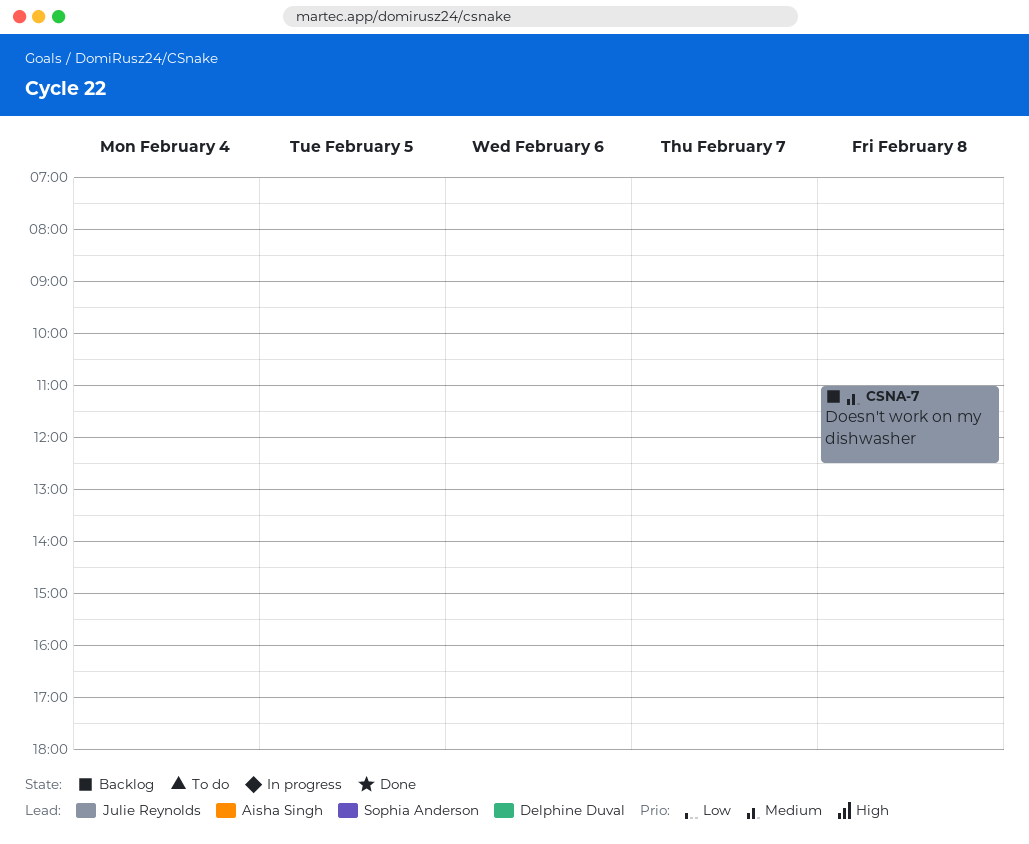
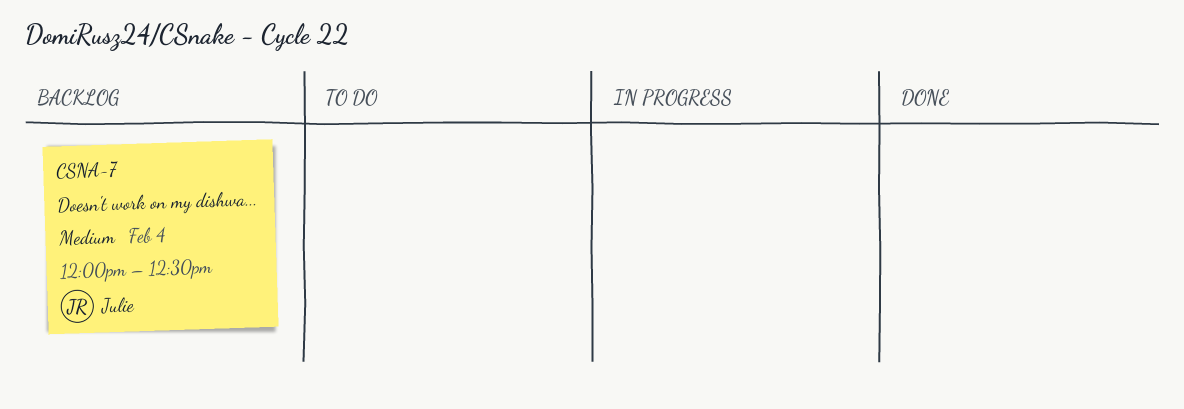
CSNA-7, day: Feb 8 -> Feb 4
CSNA-7, begins: 11:00 -> 12:00

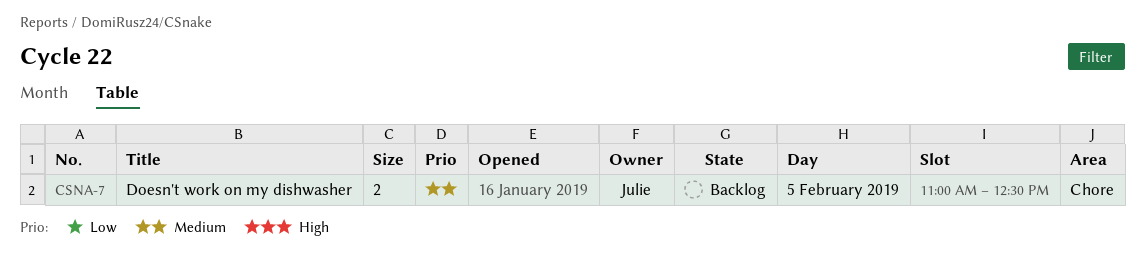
CSNA-7, day: Feb 4 -> Feb 5
CSNA-7, begins: 12:00 -> 11:00

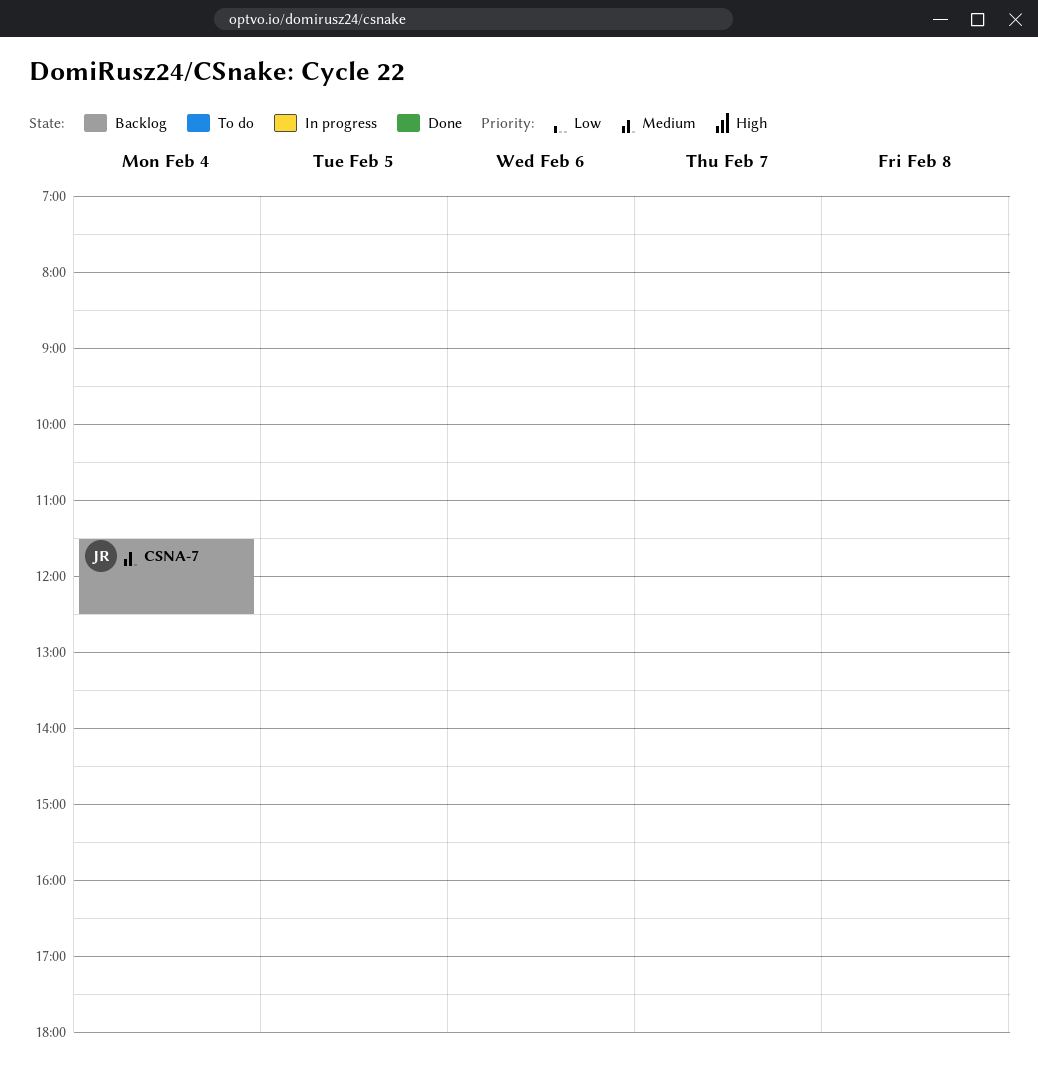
CSNA-7, day: Feb 5 -> Feb 4
CSNA-7, begins: 11:00 -> 11:30

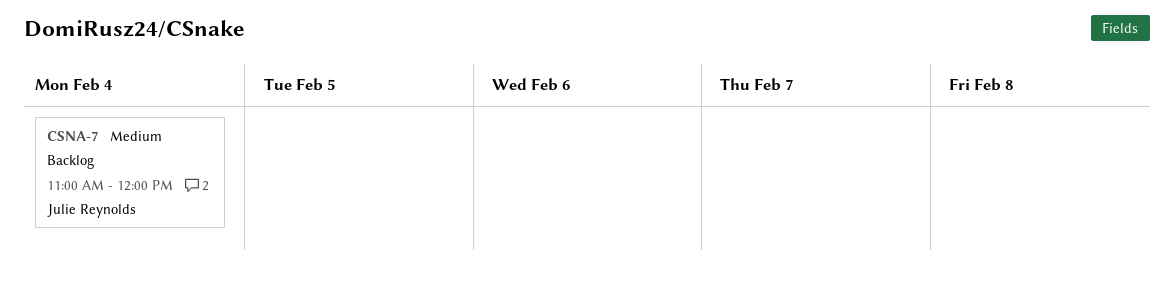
CSNA-7, begins: 11:30 -> 11:00
CSNA-7, ends: 12:30 -> 12:00

